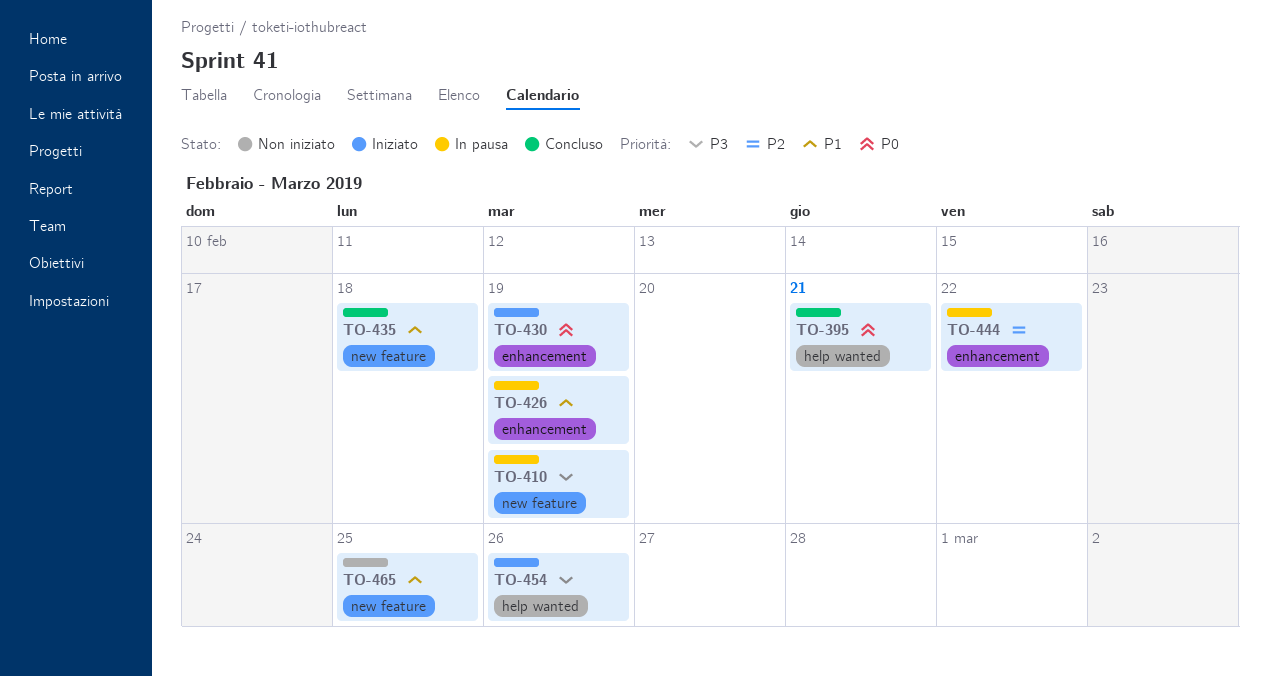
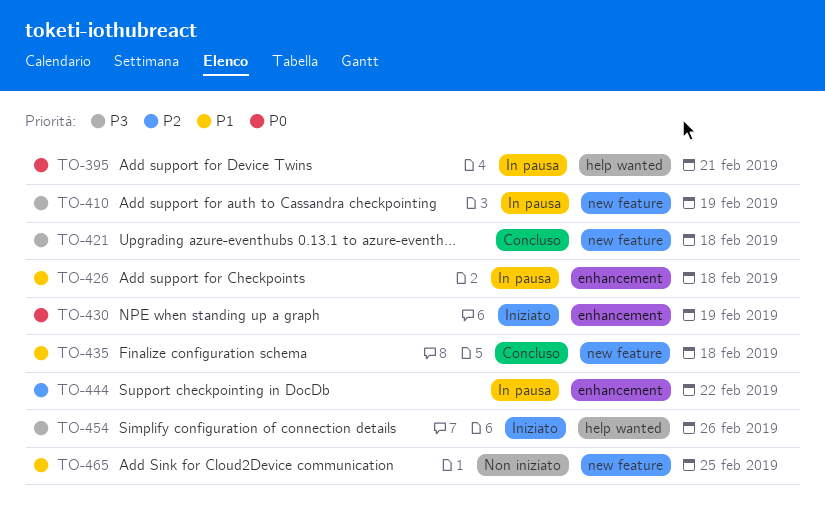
TO-395, status: Concluso -> In pausa
TO-421: none -> present
TO-426, due: Feb 19 -> Feb 18

